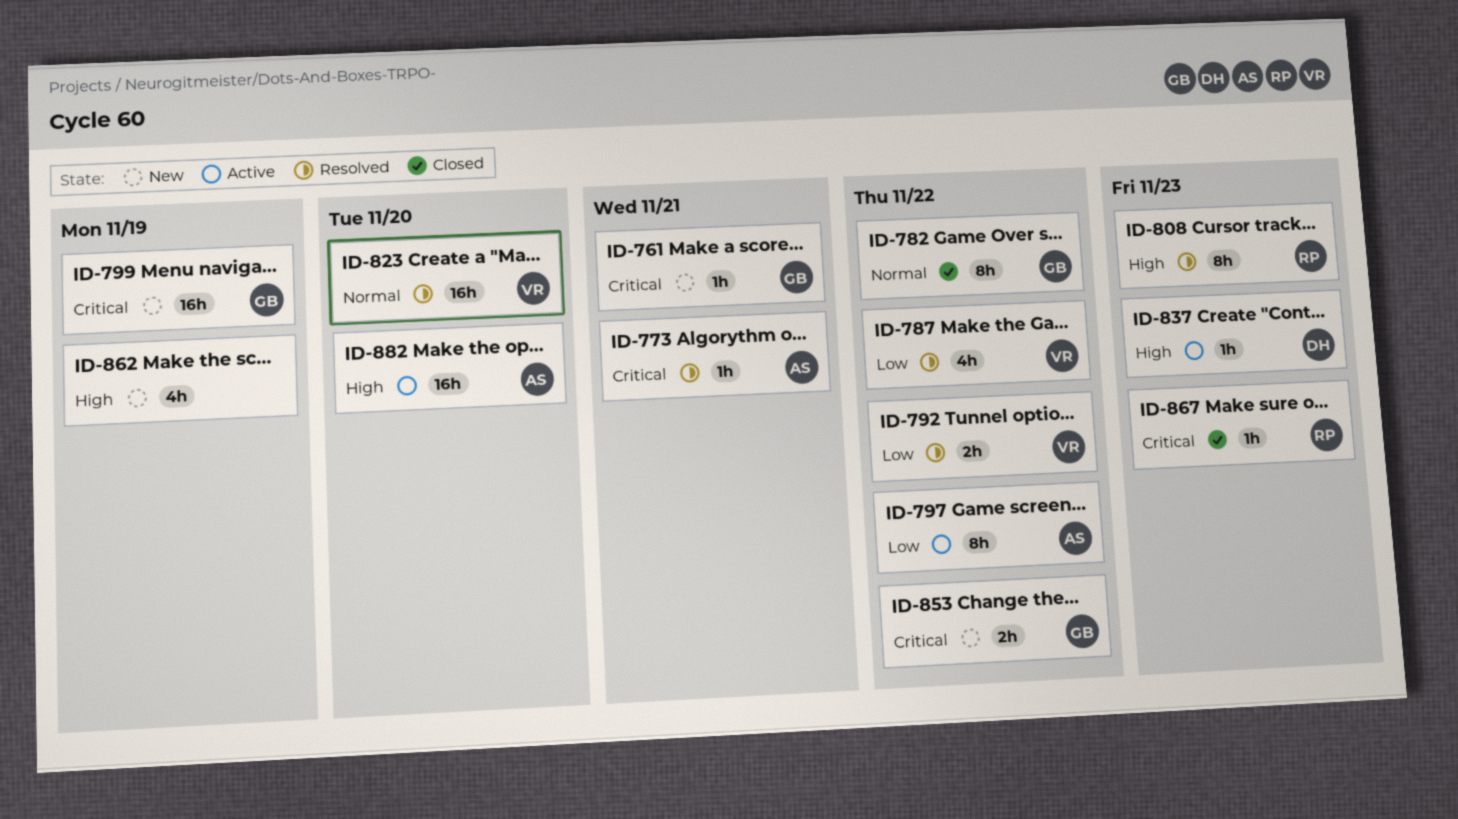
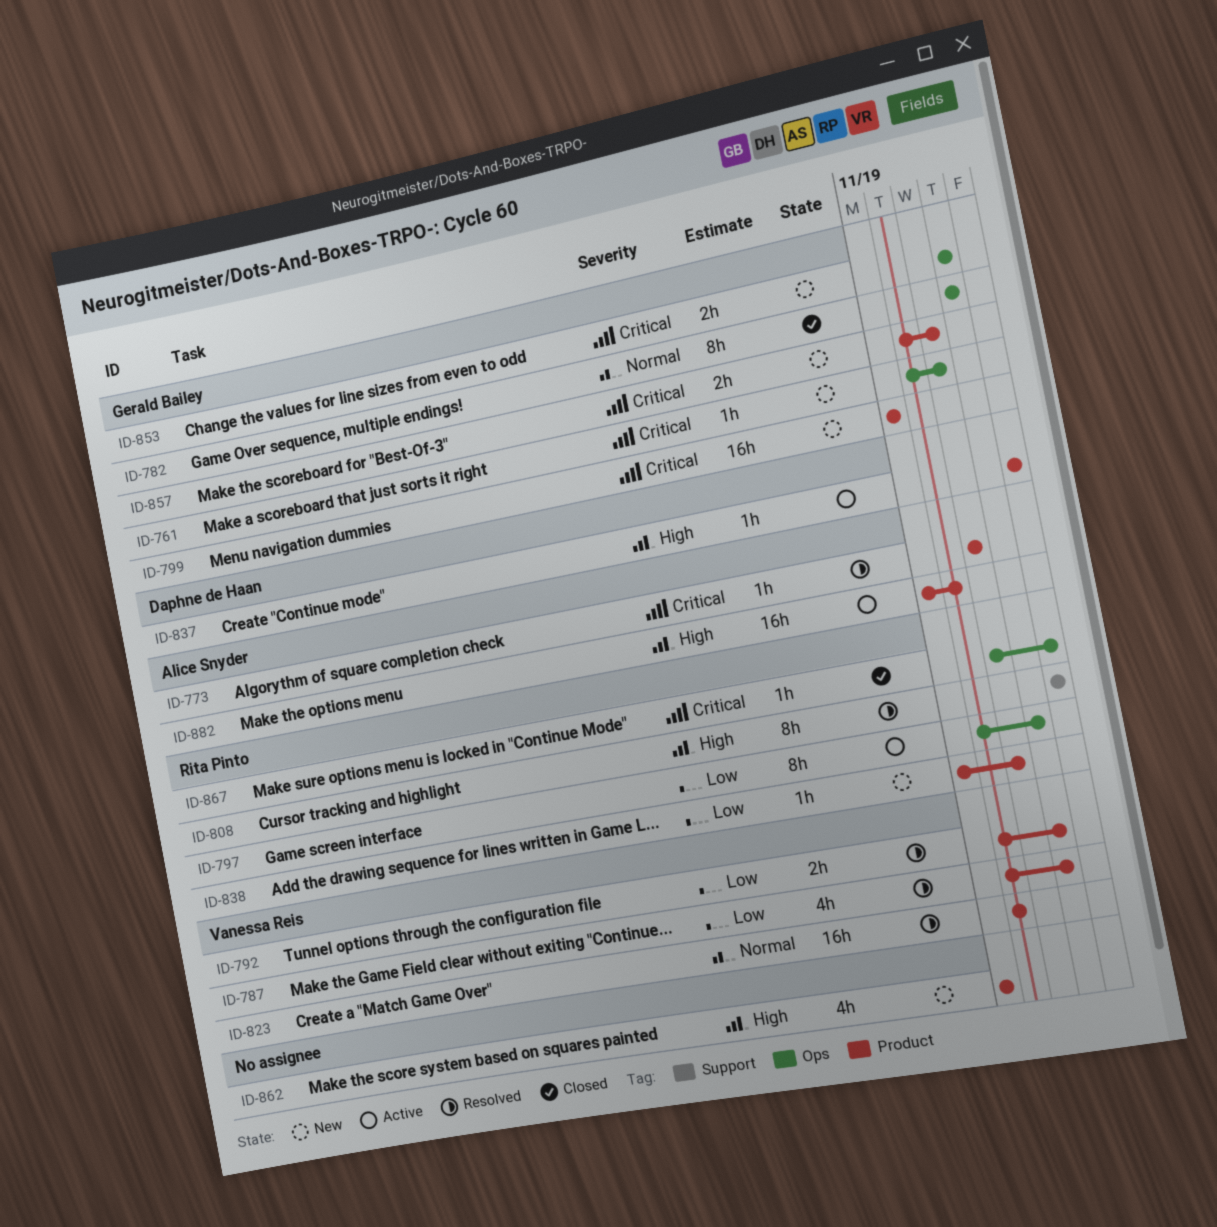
ID-797, owner: Alice Snyder -> Rita Pinto
ID-838: none -> present
ID-857: none -> present

